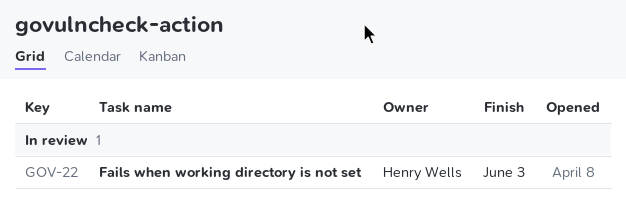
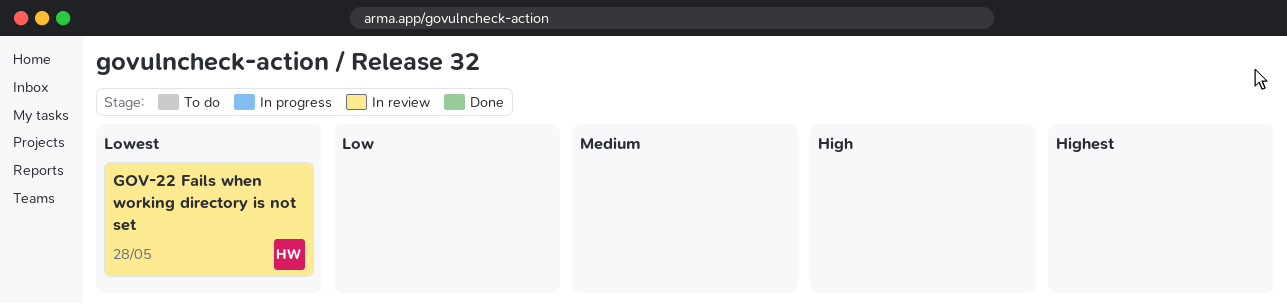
GOV-22, due: Jun 3 -> May 28

